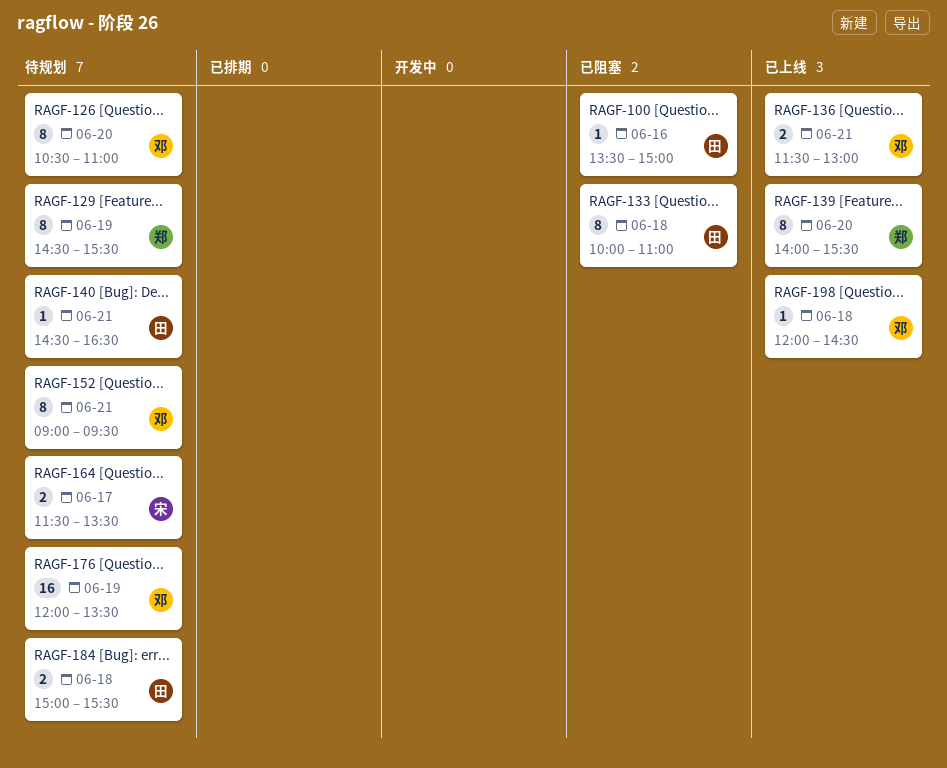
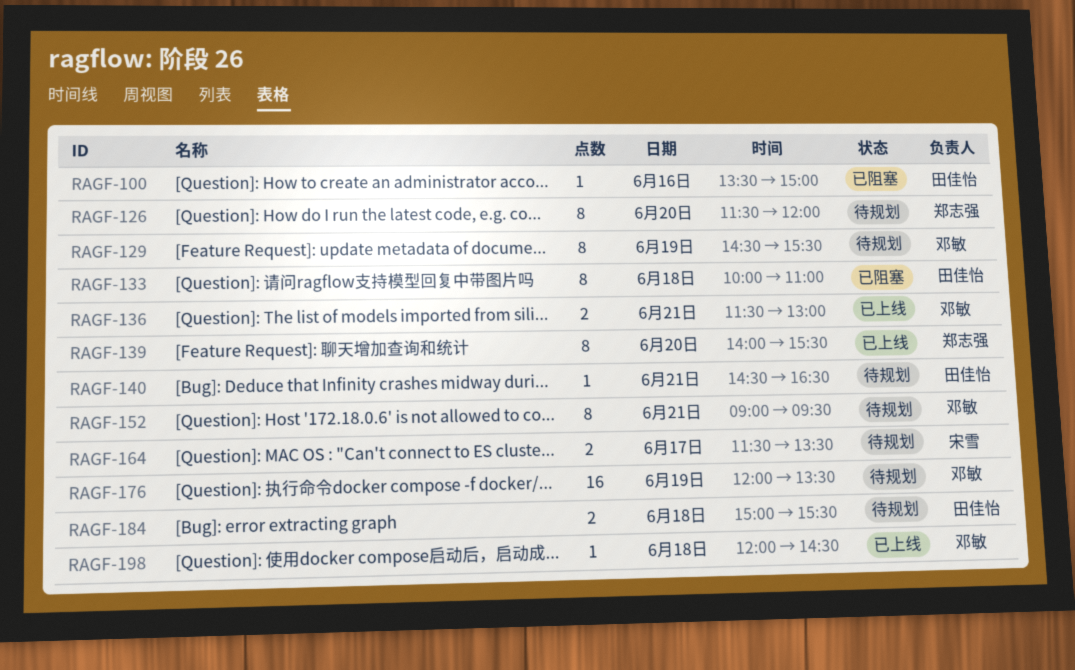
RAGF-126, owner: 邓敏 -> 郑志强
RAGF-126, begins: 10:30 -> 11:30
RAGF-126, ends: 11:00 -> 12:00
RAGF-129, owner: 郑志强 -> 邓敏

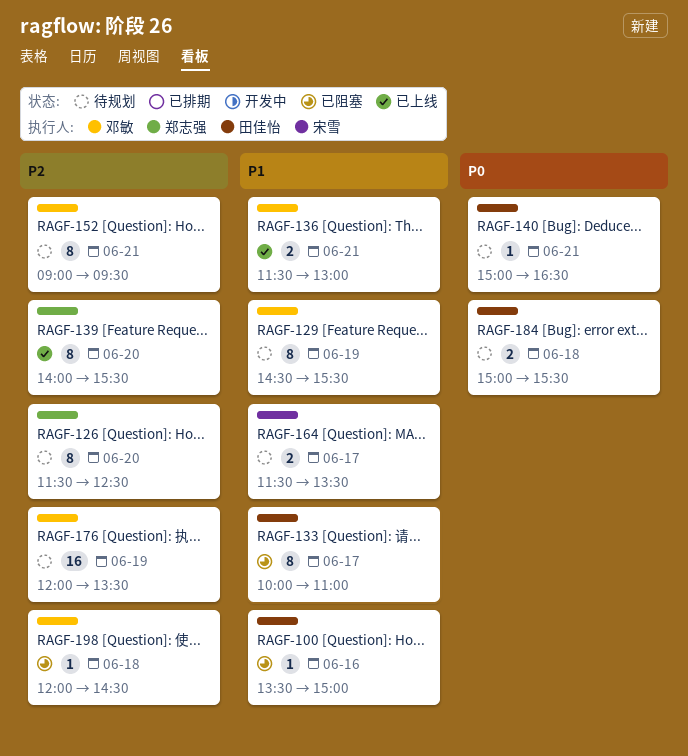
RAGF-126, ends: 12:00 -> 12:30
RAGF-133, day: Jun 18 -> Jun 17
RAGF-140, begins: 14:30 -> 15:00
RAGF-198, status: 已上线 -> 已阻塞

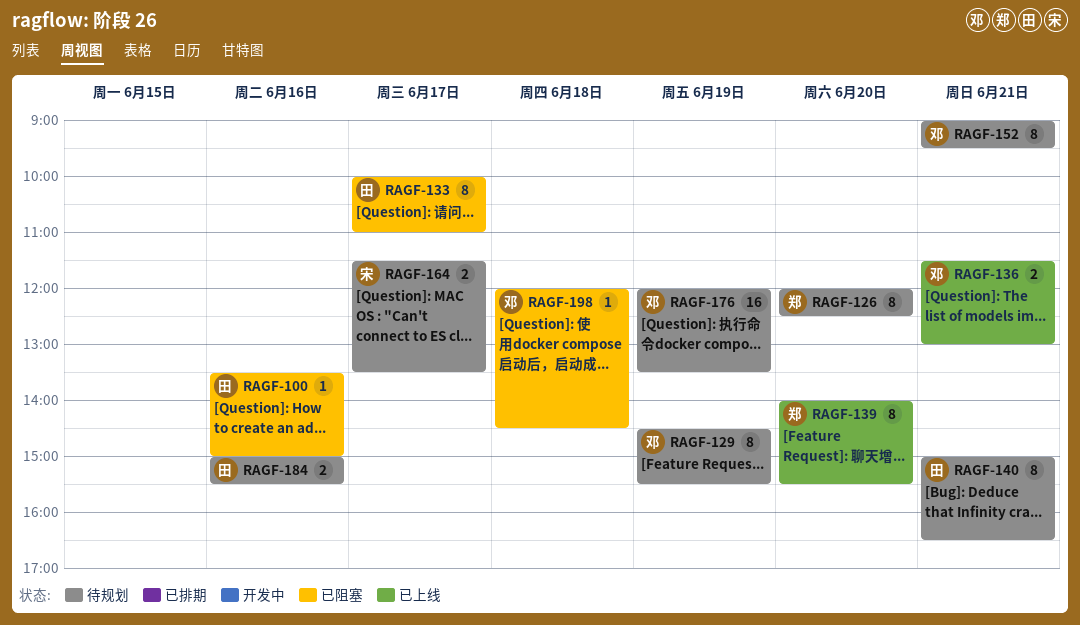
RAGF-126, begins: 11:30 -> 12:00
RAGF-140, estimate: 1 -> 8
RAGF-184, day: Jun 18 -> Jun 16

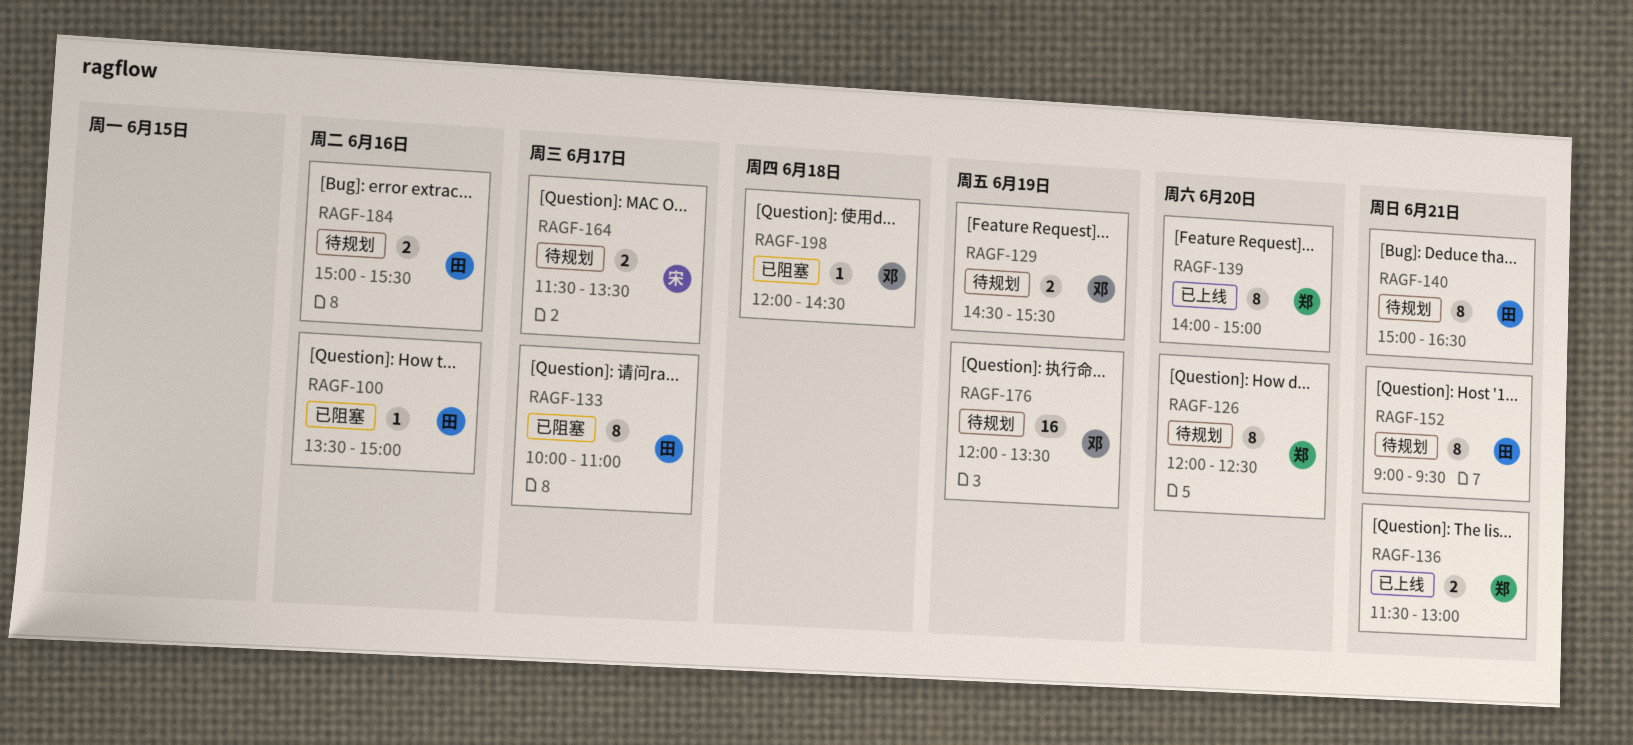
RAGF-129, estimate: 8 -> 2
RAGF-136, owner: 邓 -> 郑
RAGF-139, ends: 15:30 -> 15:00
RAGF-152, owner: 邓 -> 田

